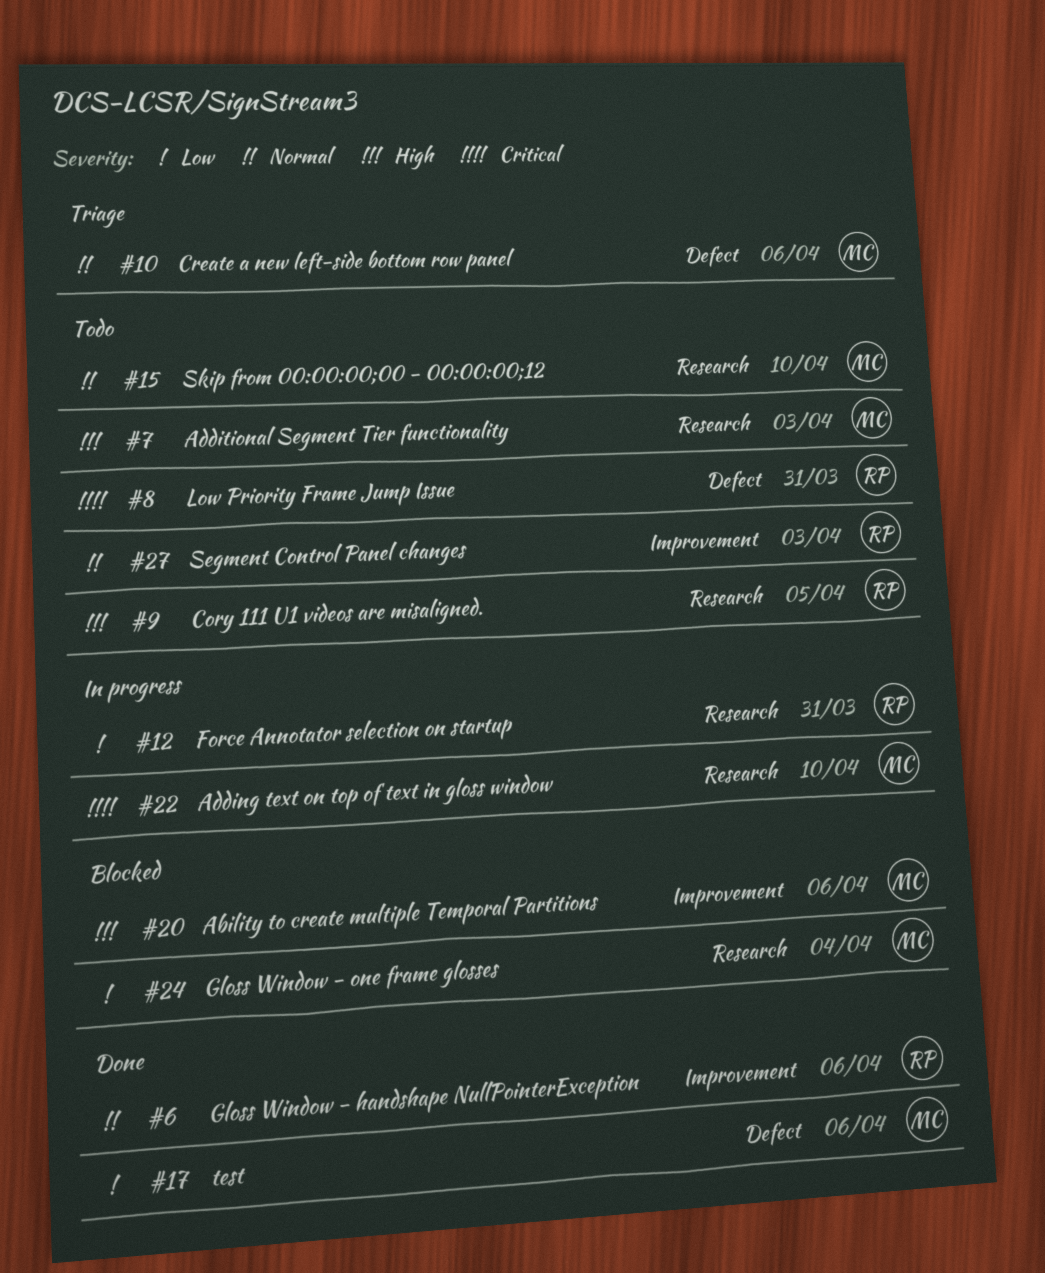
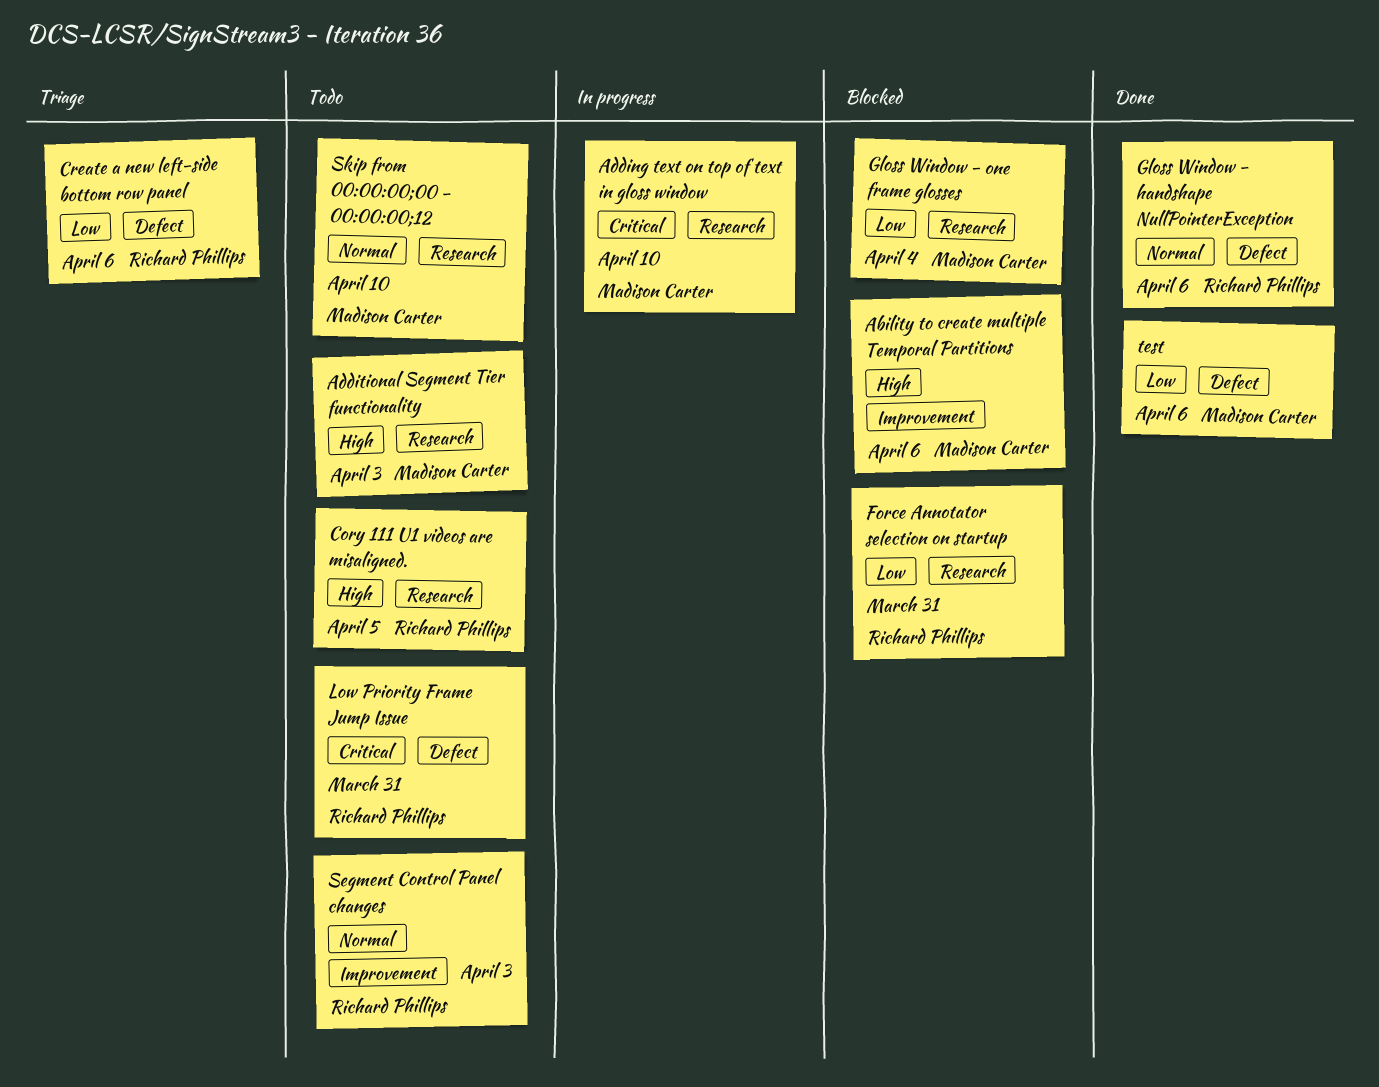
Create a new left-side bottom row panel, owner: Madison Carter -> Richard Phillips
Create a new left-side bottom row panel, priority: Normal -> Low
Force Annotator selection on startup, status: In progress -> Blocked
Gloss Window - handshape NullPointerException, label: Improvement -> Defect

